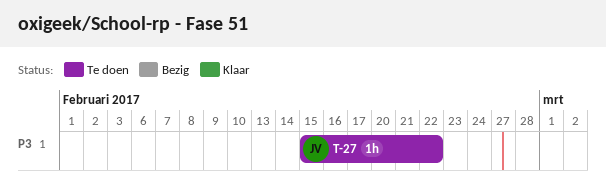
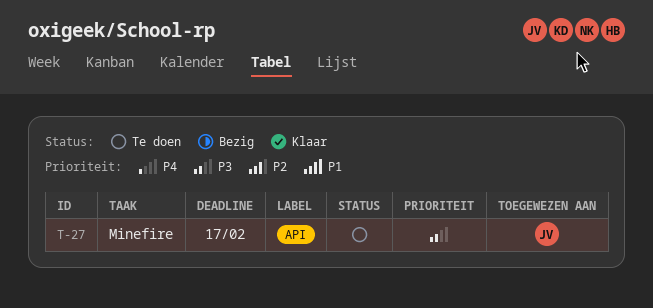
T-27, due: Feb 22 -> Feb 17

